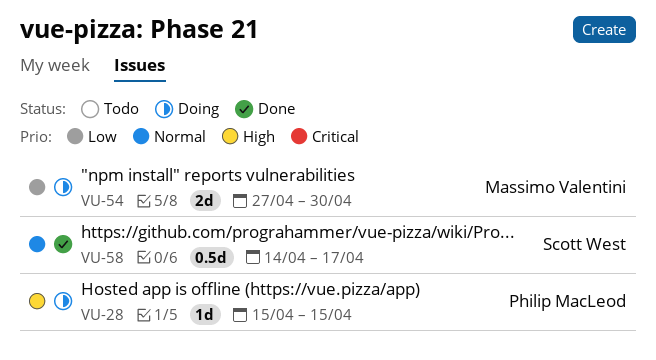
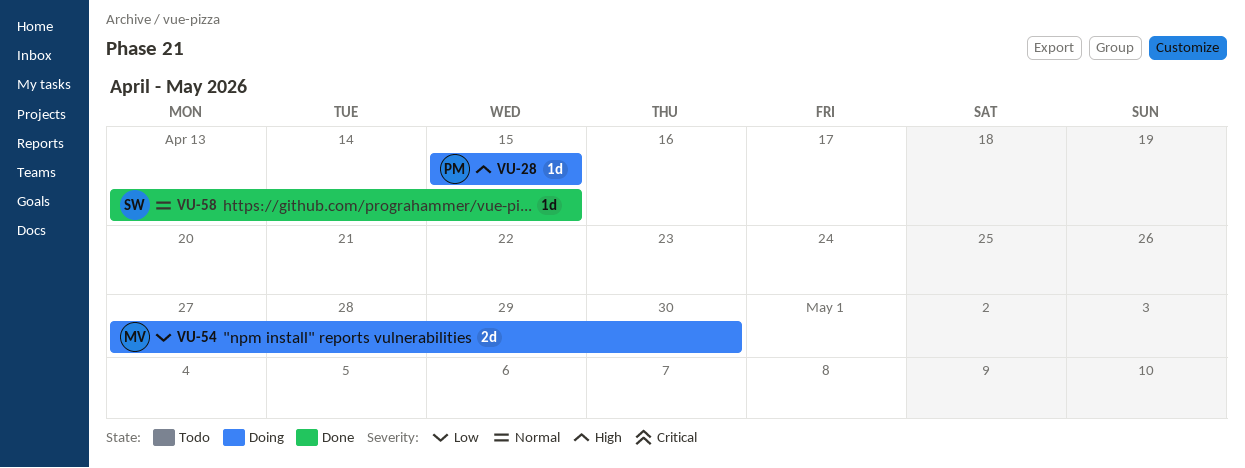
VU-58, estimate: 0.5d -> 1d
VU-58, start: Apr 14 -> Apr 13
VU-58, due: Apr 17 -> Apr 15

